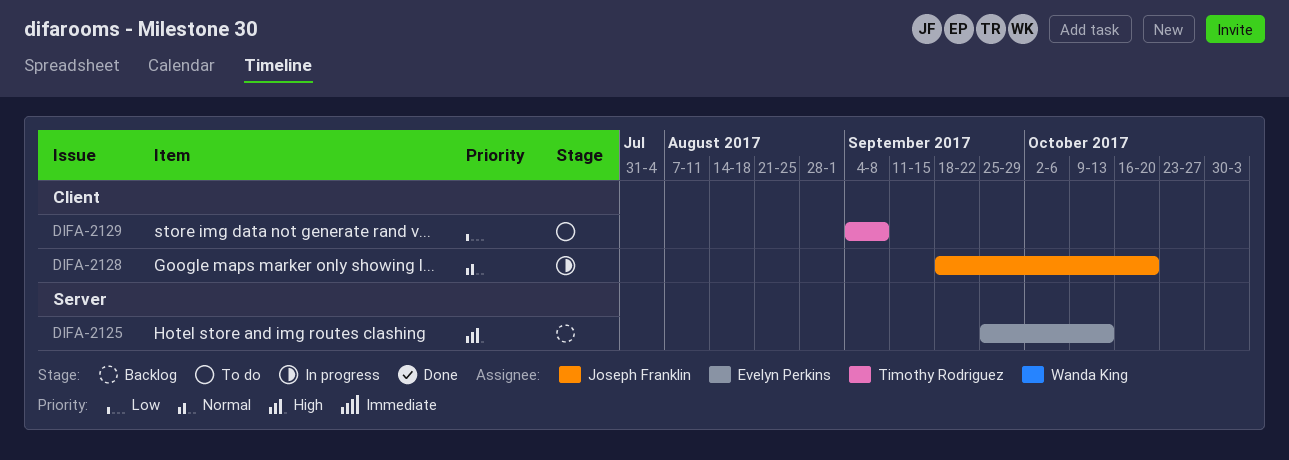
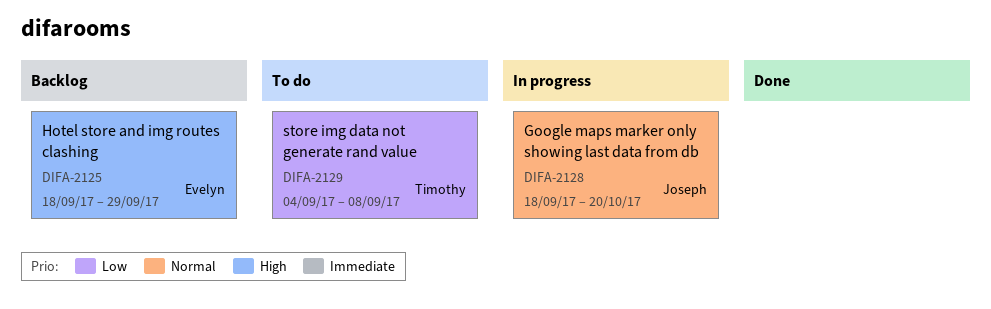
DIFA-2125, start: Sep 25 -> Sep 18
DIFA-2125, due: Oct 13 -> Sep 29

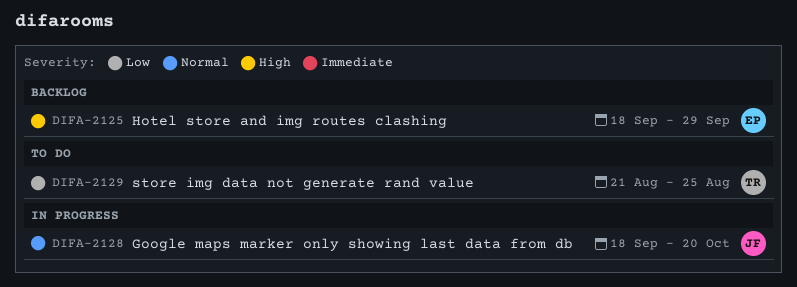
DIFA-2129, start: Sep 4 -> Aug 21
DIFA-2129, due: Sep 8 -> Aug 25

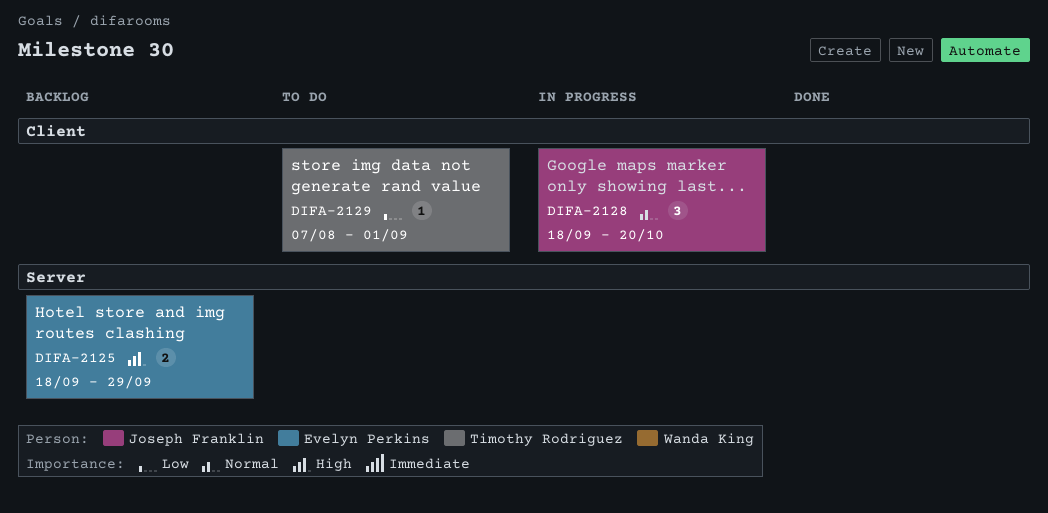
DIFA-2129, start: Aug 21 -> Aug 7
DIFA-2129, due: Aug 25 -> Sep 1

